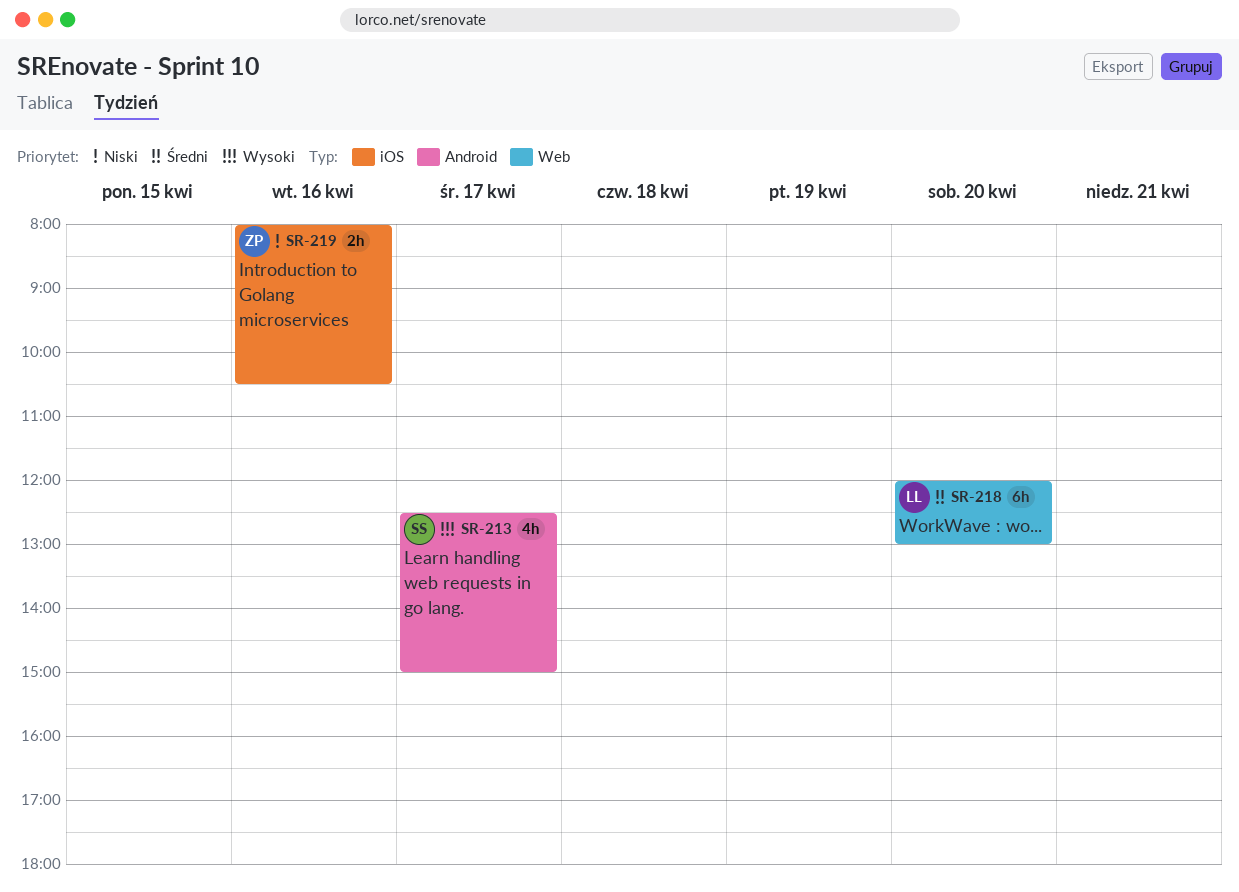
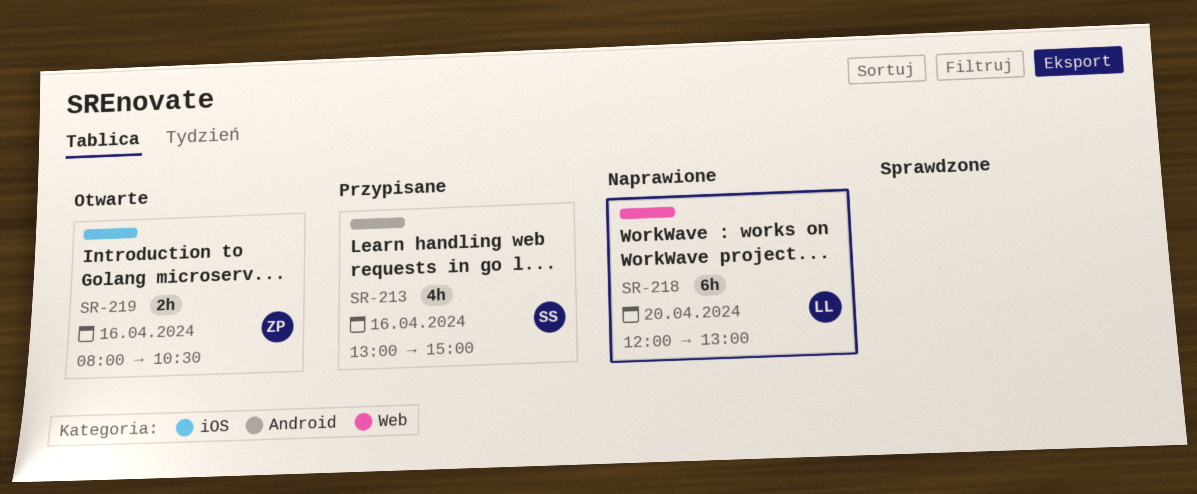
SR-213, day: Apr 17 -> Apr 16
SR-213, begins: 12:30 -> 13:00

